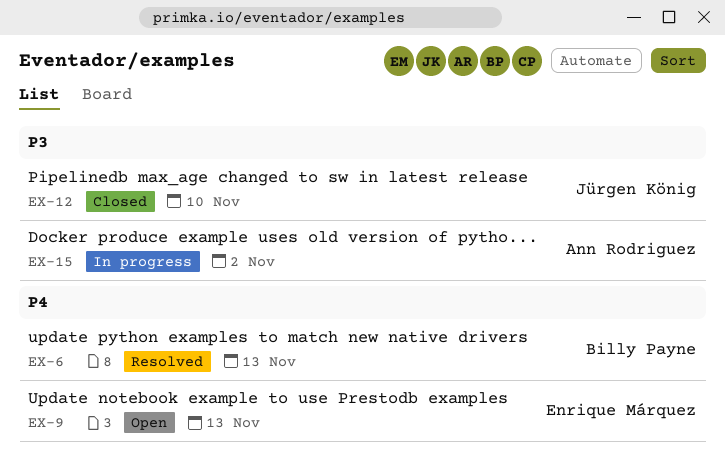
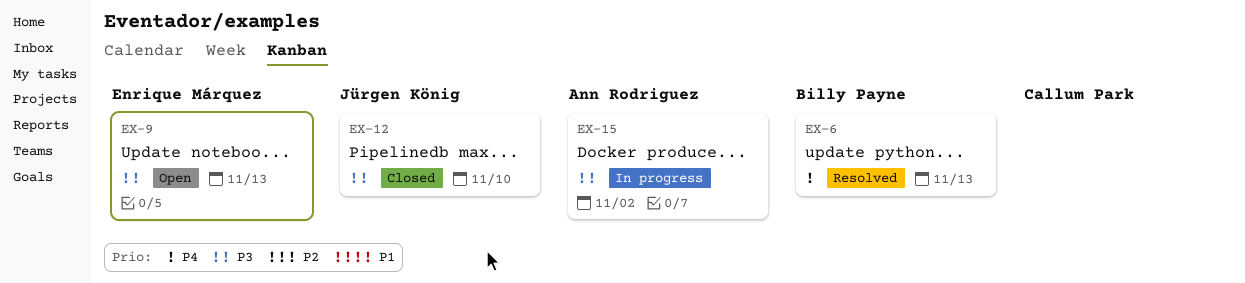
EX-9, priority: P4 -> P3

